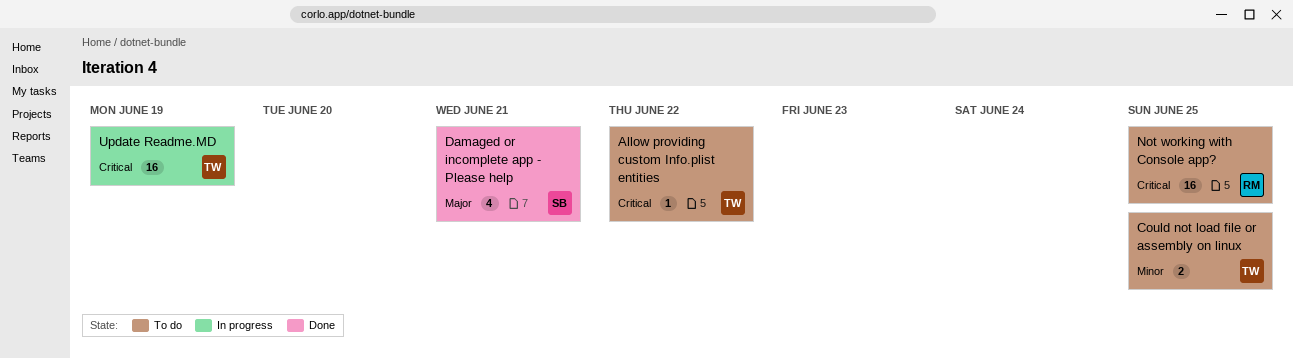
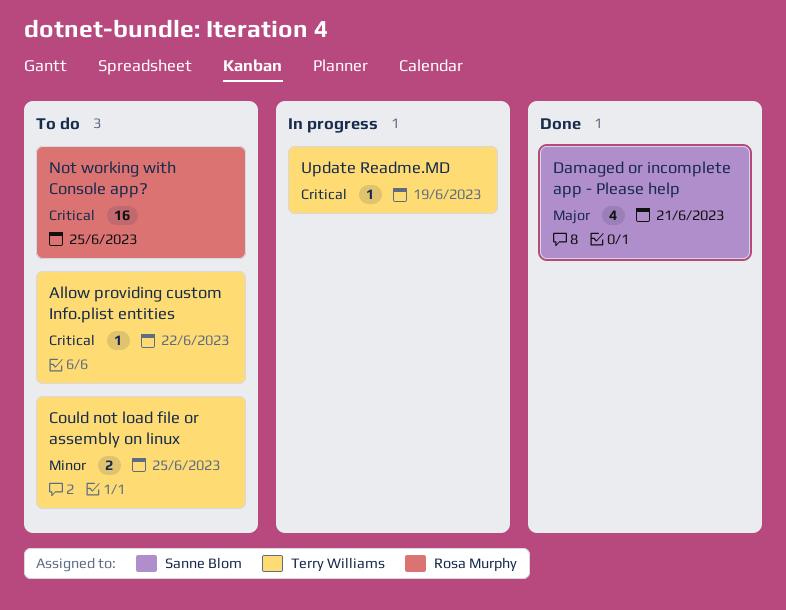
Update Readme.MD, estimate: 16 -> 1

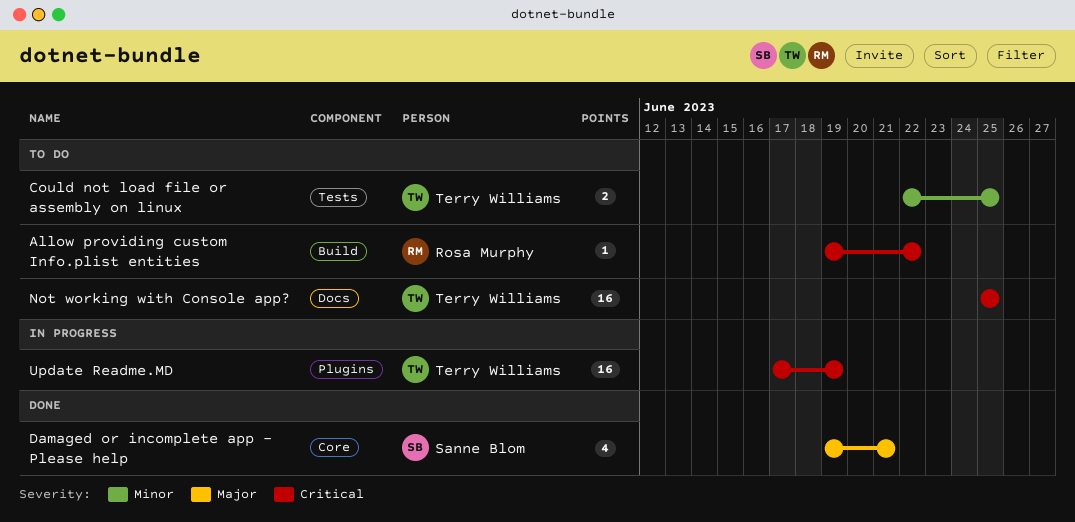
Allow providing custom Info.plist entities, owner: Terry Williams -> Rosa Murphy
Not working with Console app?, owner: Rosa Murphy -> Terry Williams
Update Readme.MD, estimate: 1 -> 16

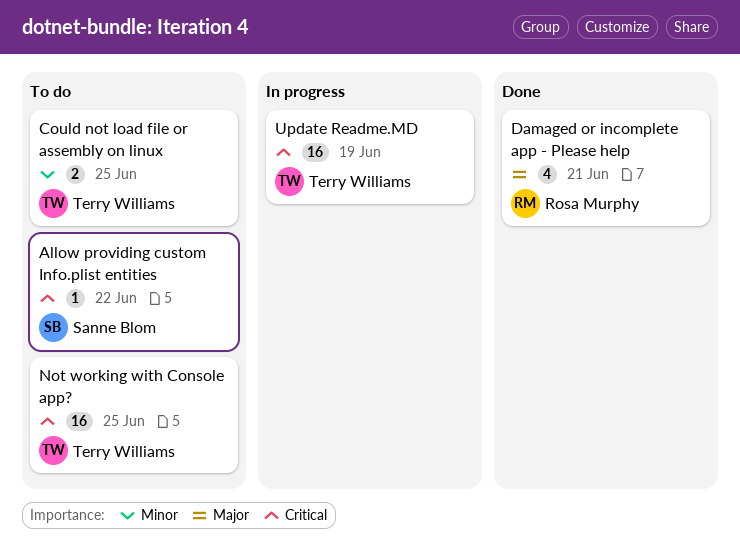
Allow providing custom Info.plist entities, owner: Rosa Murphy -> Sanne Blom
Damaged or incomplete app - Please help, owner: Sanne Blom -> Rosa Murphy

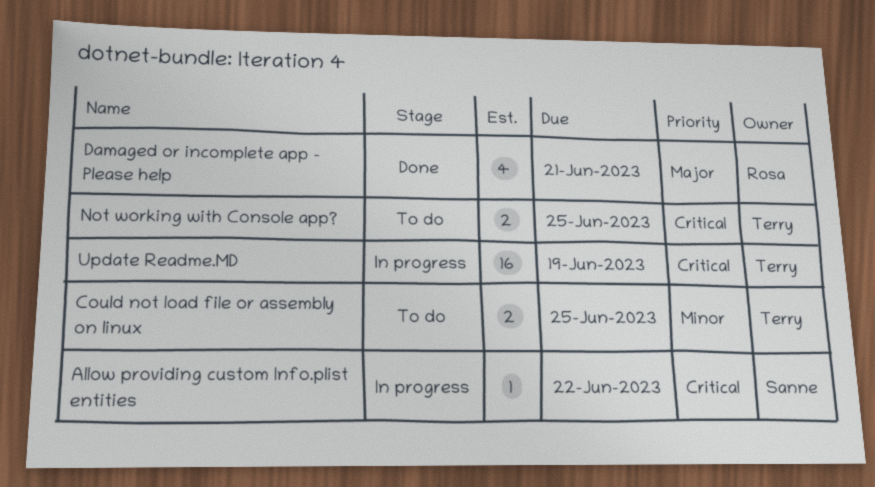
Allow providing custom Info.plist entities, status: To do -> In progress
Not working with Console app?, estimate: 16 -> 2

